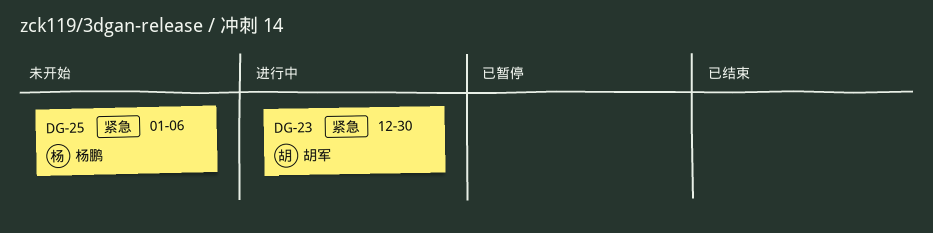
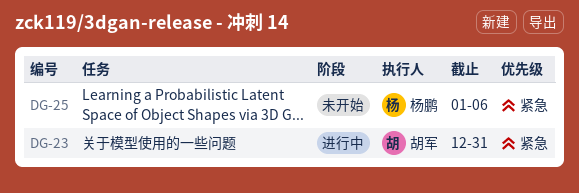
DG-23, due: Dec 30 -> Dec 31

